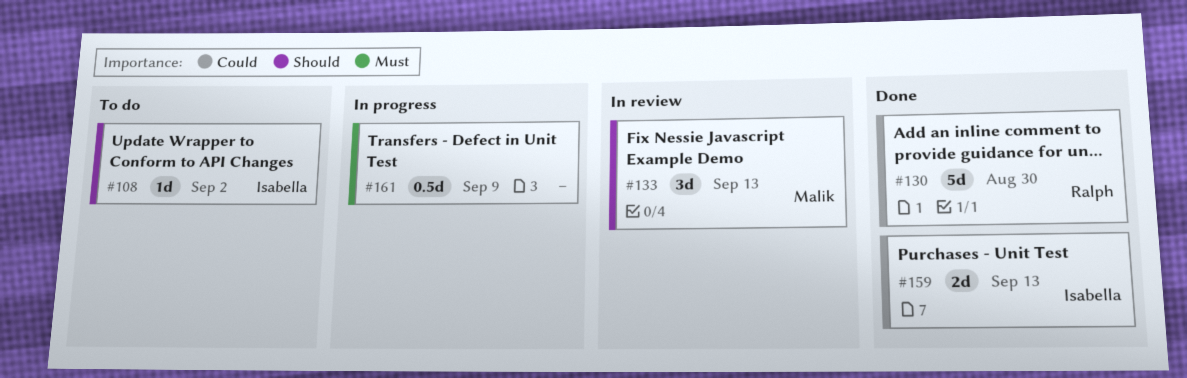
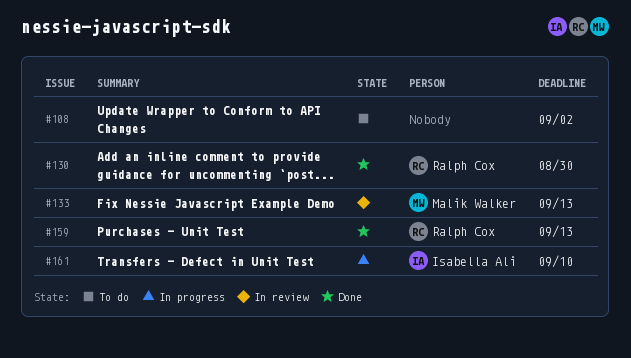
#108, owner: Isabella Ali -> none
#159, owner: Isabella Ali -> Ralph Cox
#161, owner: none -> Isabella Ali
#161, due: Sep 9 -> Sep 10

